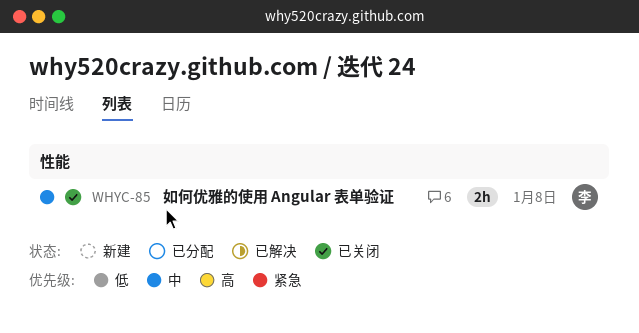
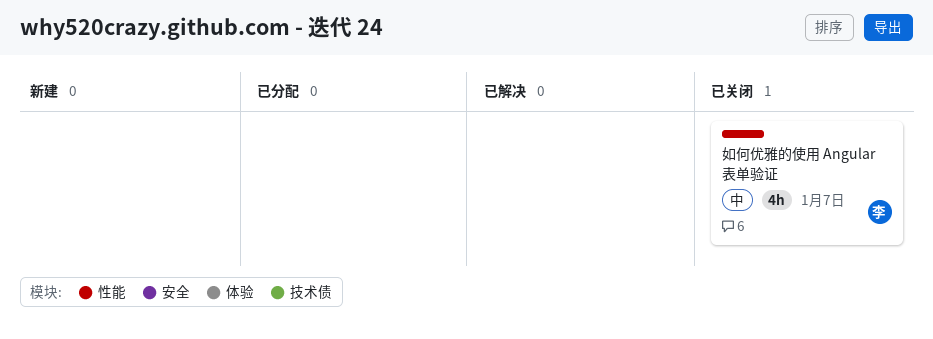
如何优雅的使用 Angular 表单验证, estimate: 2h -> 4h
如何优雅的使用 Angular 表单验证, due: Jan 8 -> Jan 7

